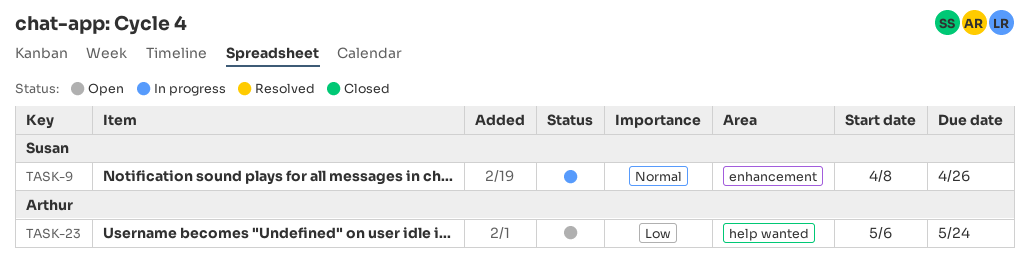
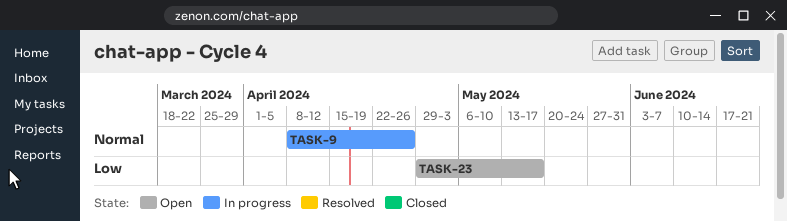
TASK-23, start: May 6 -> Apr 29
TASK-23, due: May 24 -> May 17

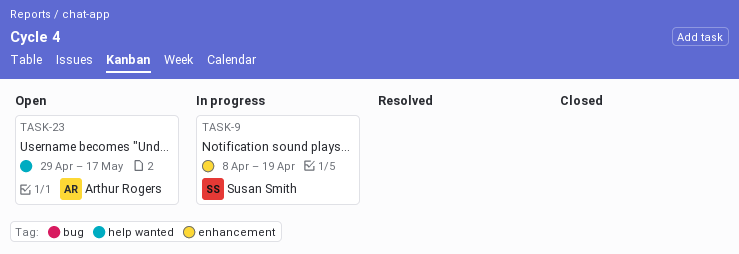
TASK-9, due: Apr 26 -> Apr 19

